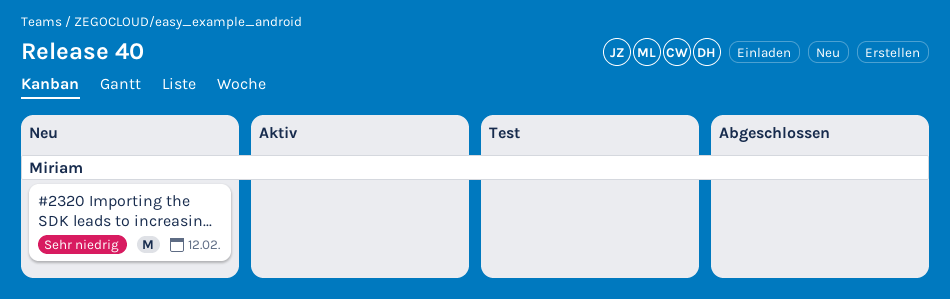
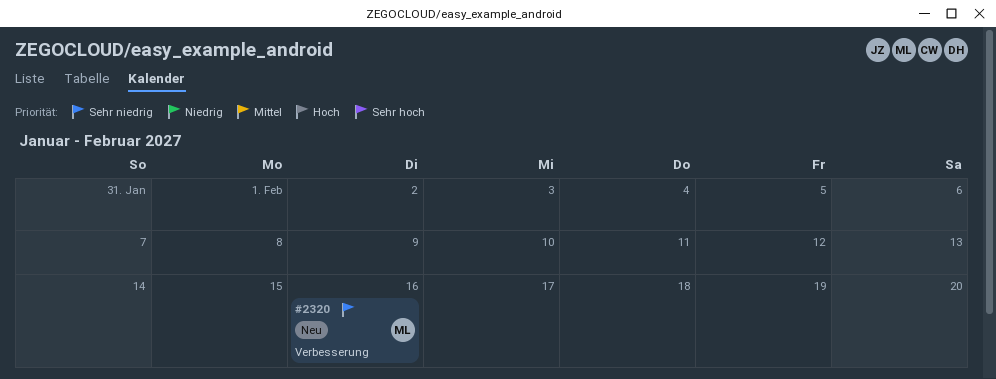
#2320, due: Feb 12 -> Feb 16

